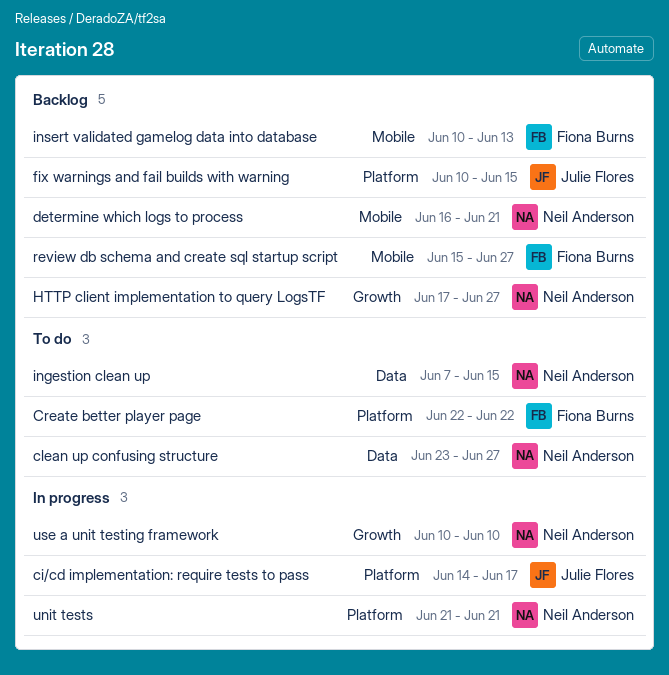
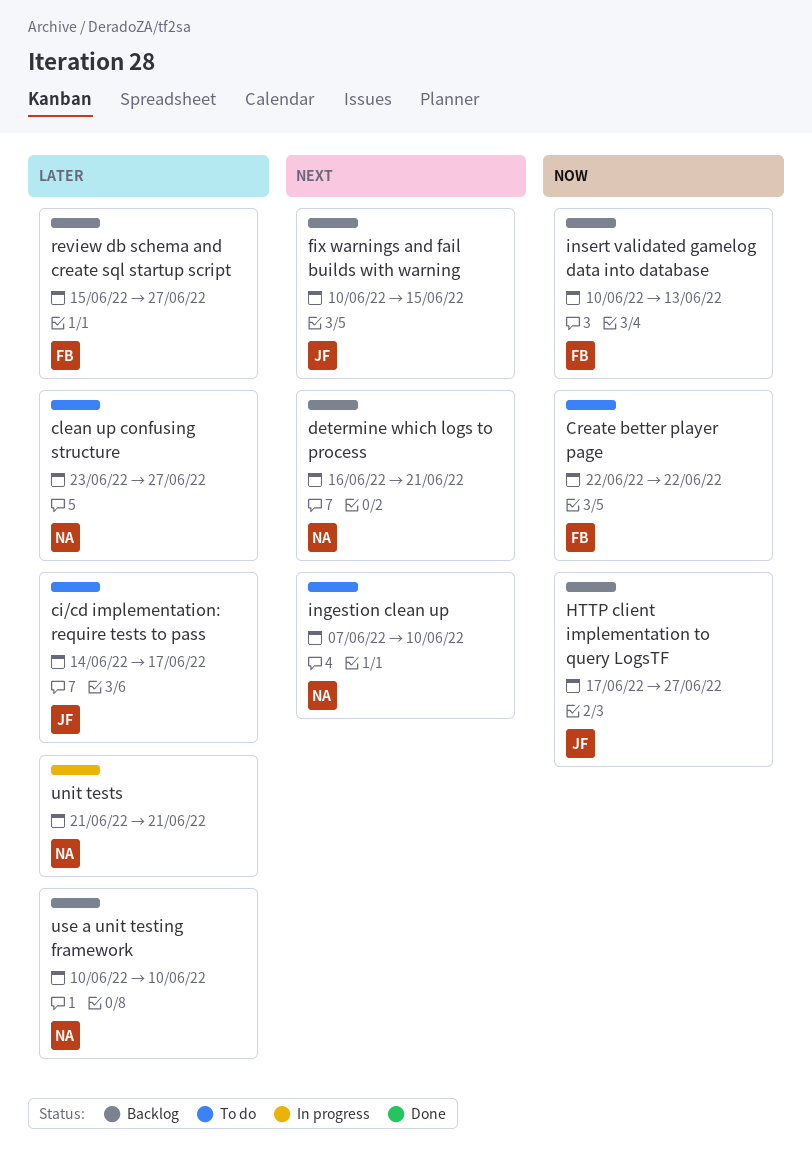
ci/cd implementation: require tests to pass, status: In progress -> To do
HTTP client implementation to query LogsTF, owner: Neil Anderson -> Julie Flores
ingestion clean up, due: Jun 15 -> Jun 10
use a unit testing framework, status: In progress -> Backlog

